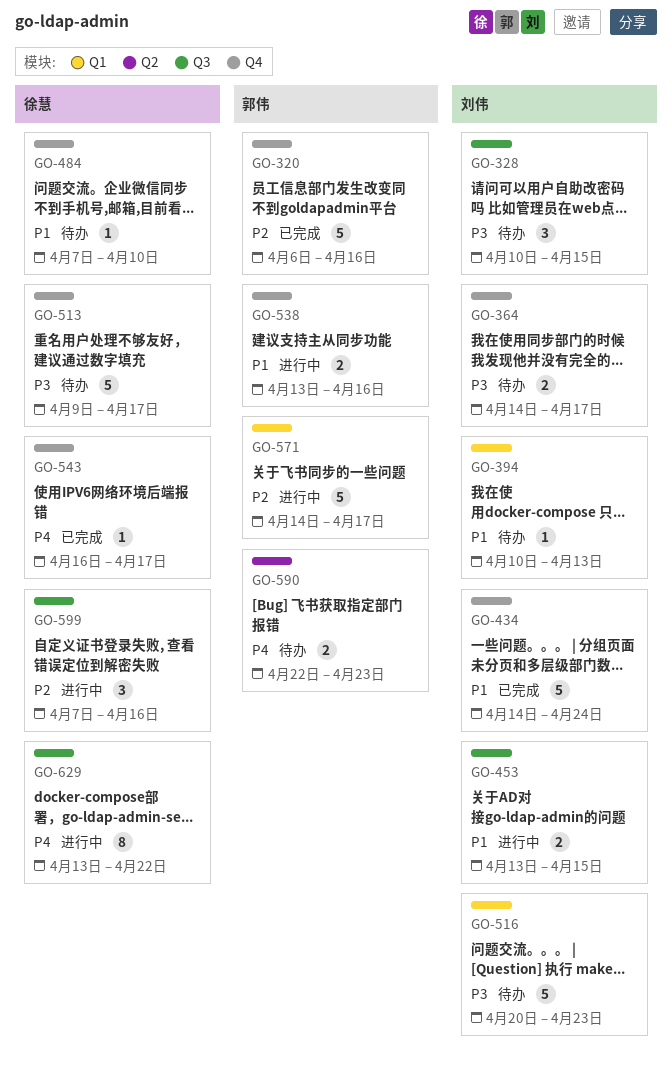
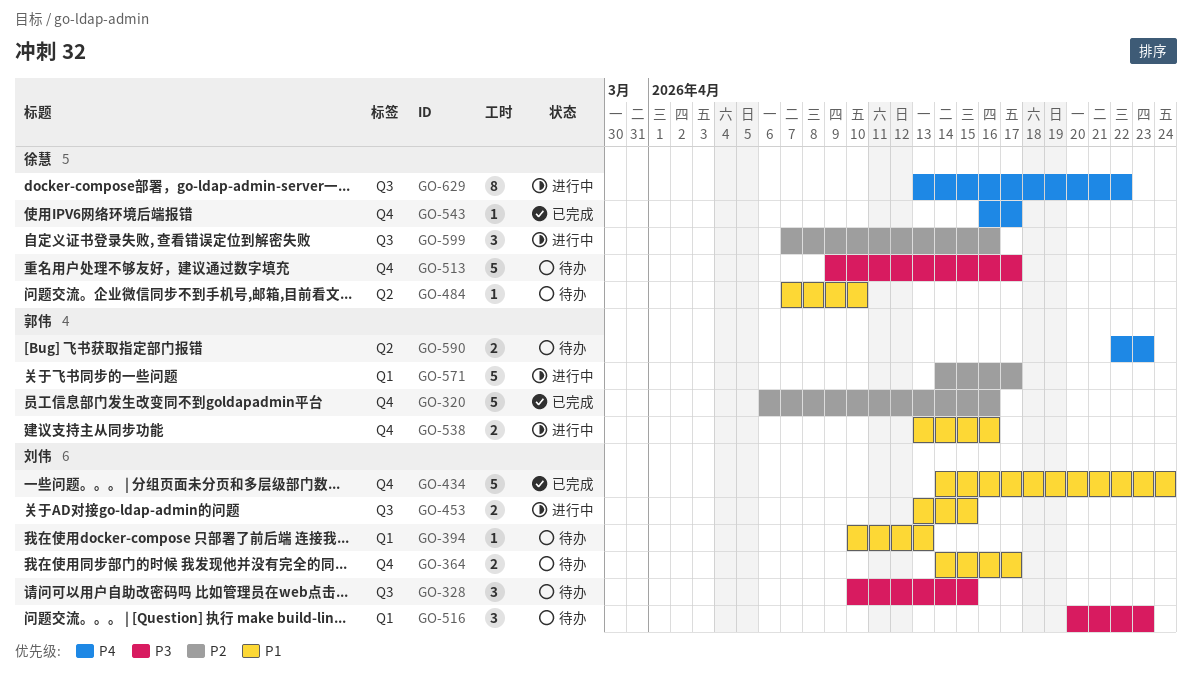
GO-364, priority: P3 -> P1
GO-484, label: Q4 -> Q2
GO-516, estimate: 5 -> 3

